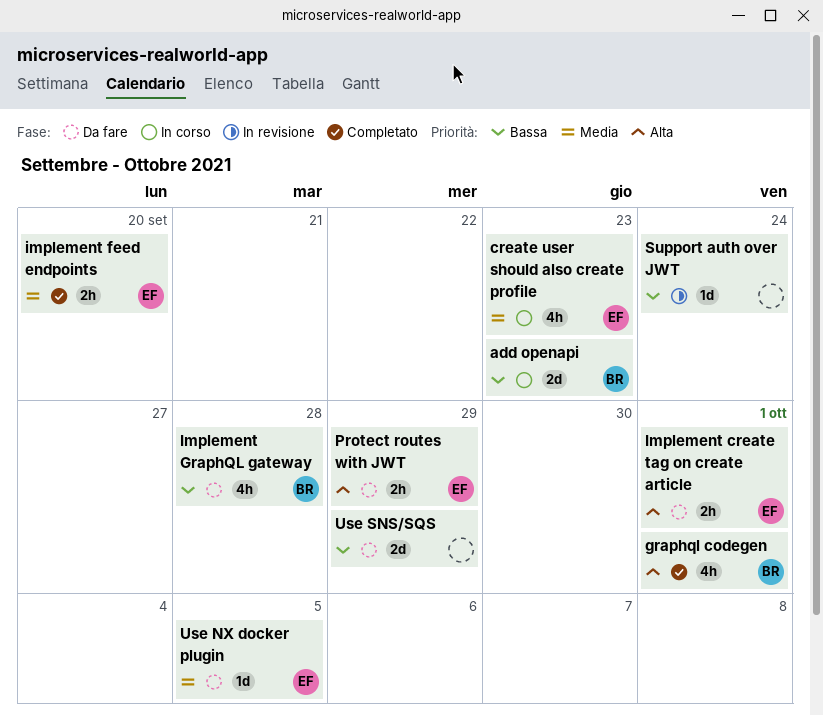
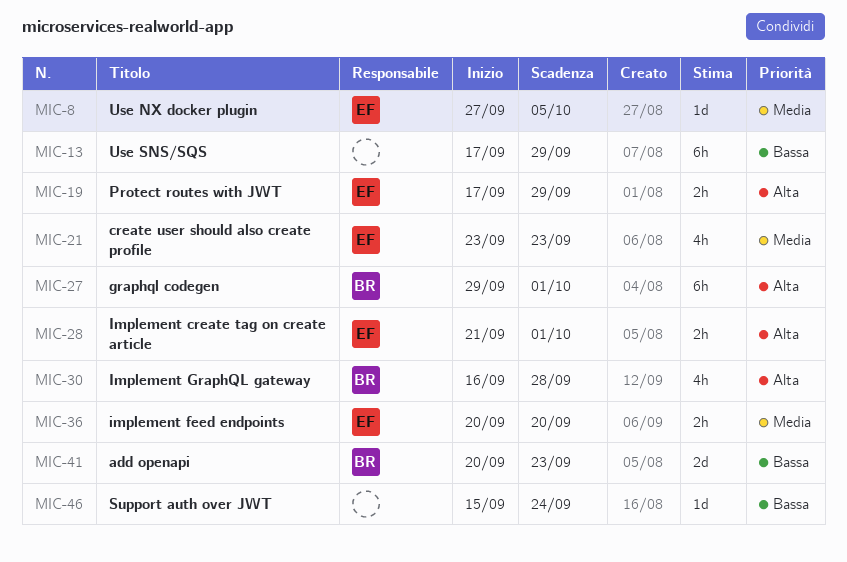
graphql codegen, estimate: 4h -> 6h
Implement GraphQL gateway, priority: Bassa -> Alta
Use SNS/SQS, estimate: 2d -> 6h

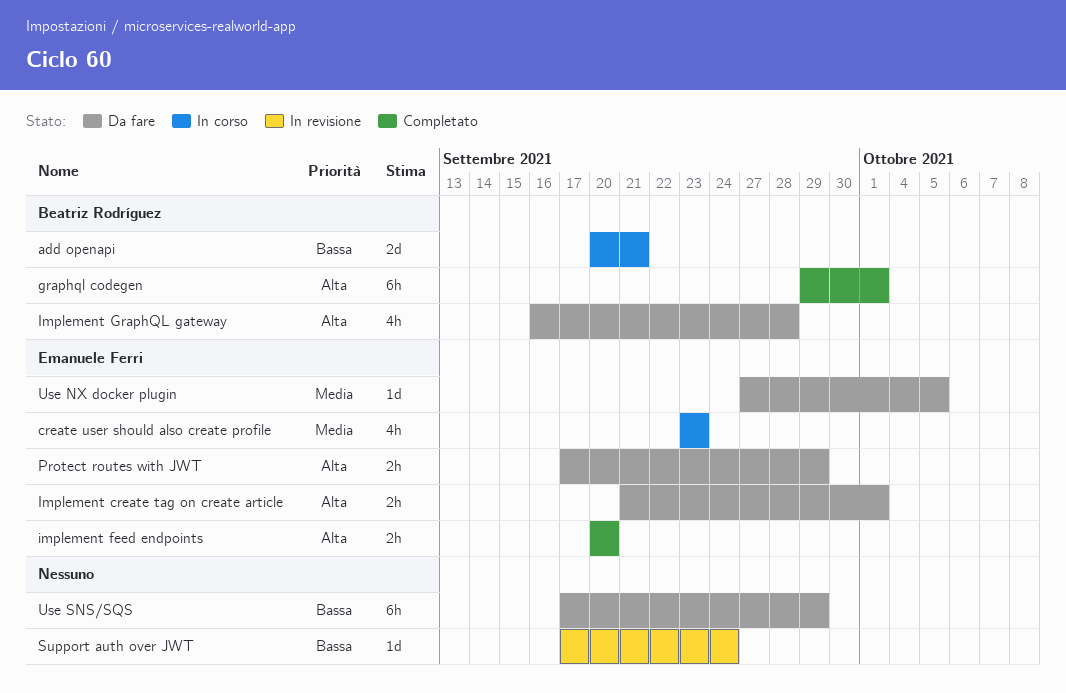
add openapi, due: Sep 23 -> Sep 21
implement feed endpoints, priority: Media -> Alta
Support auth over JWT, start: Sep 15 -> Sep 17

